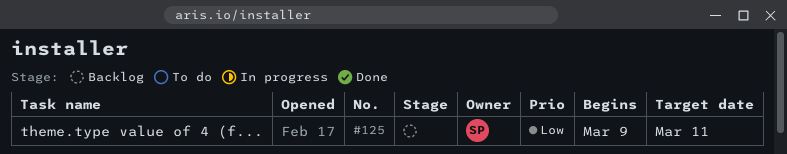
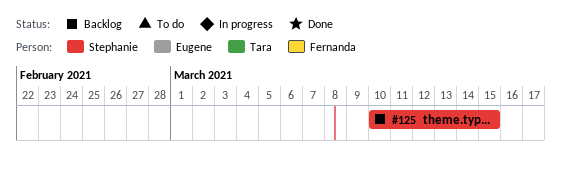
#125, start: Mar 9 -> Mar 10
#125, due: Mar 11 -> Mar 15

